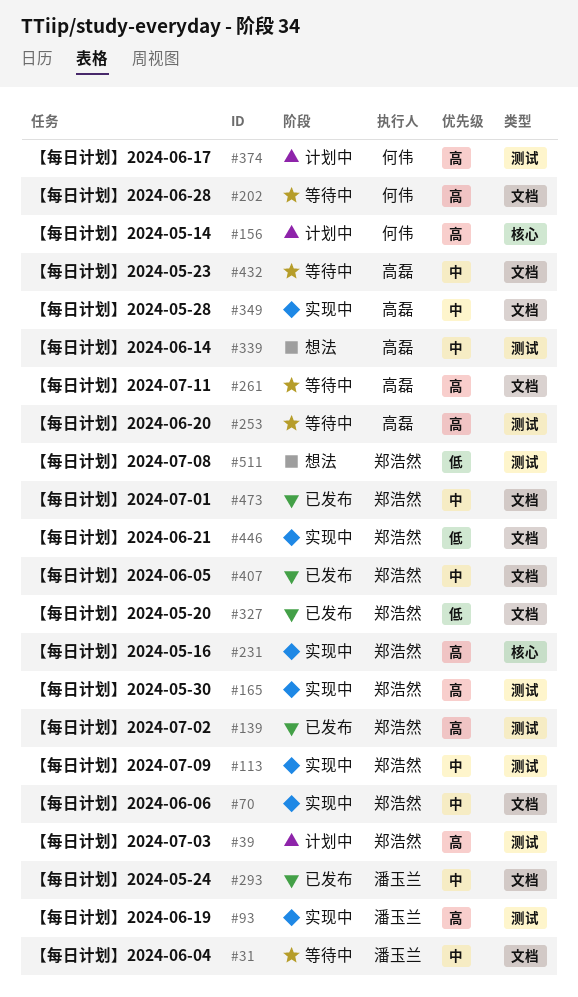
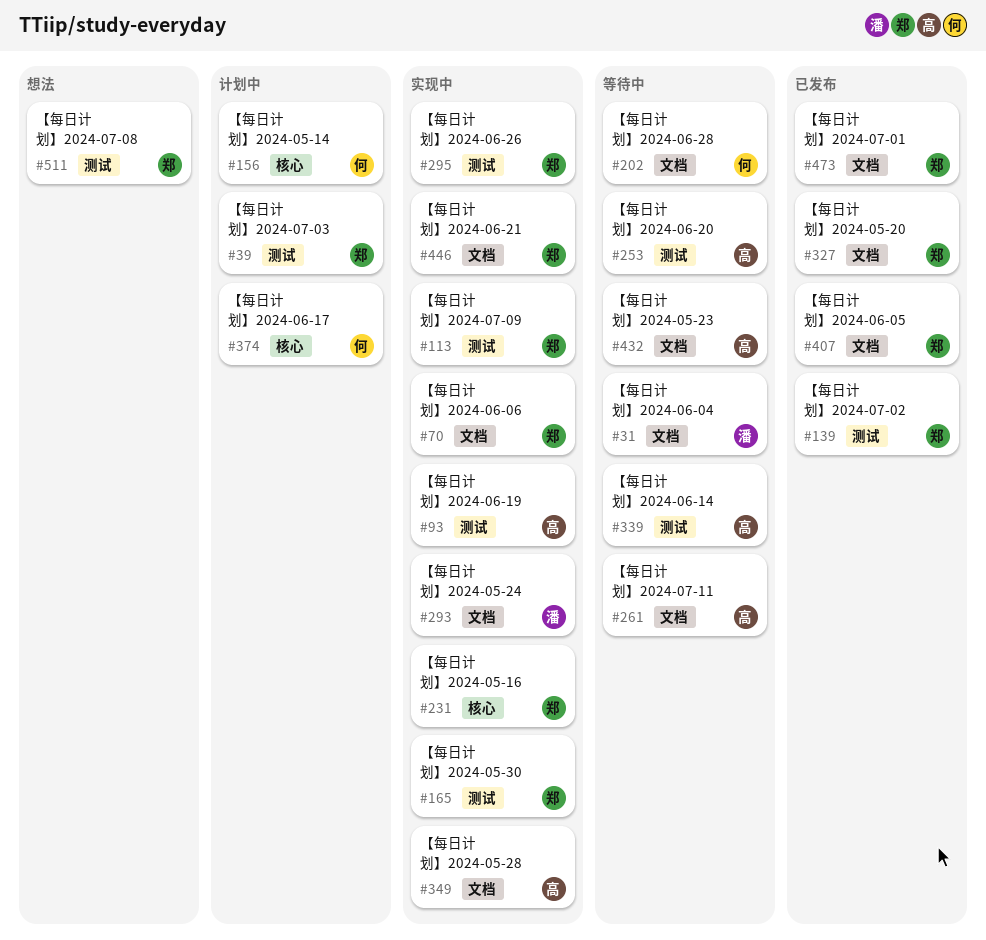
#93, owner: 潘玉兰 -> 高磊
#293, status: 已发布 -> 实现中
#295: none -> present
#339, status: 想法 -> 等待中
#374, label: 测试 -> 核心

